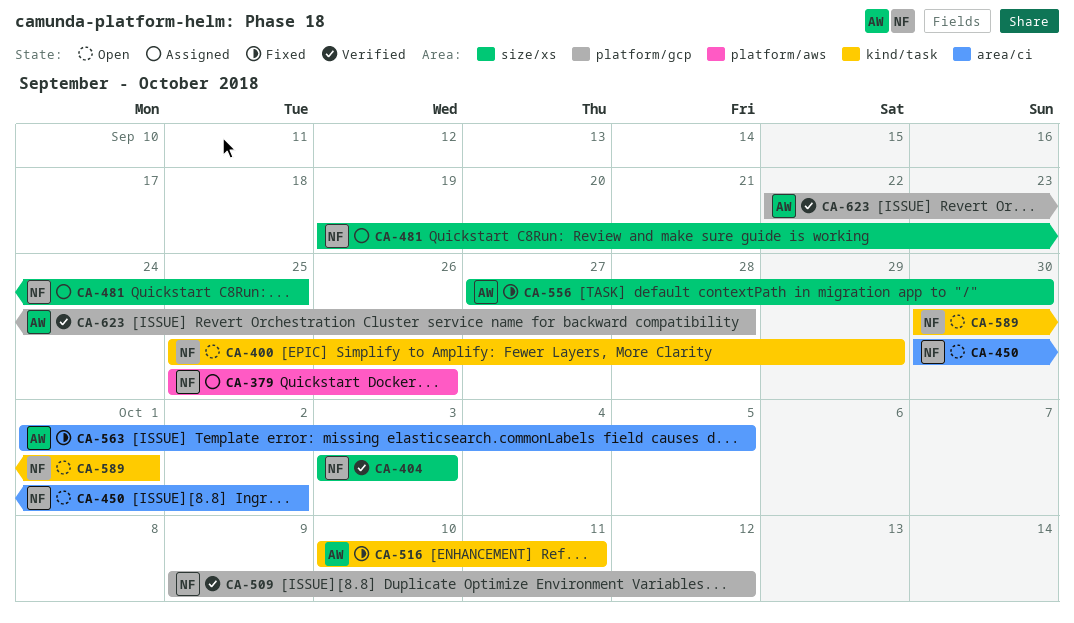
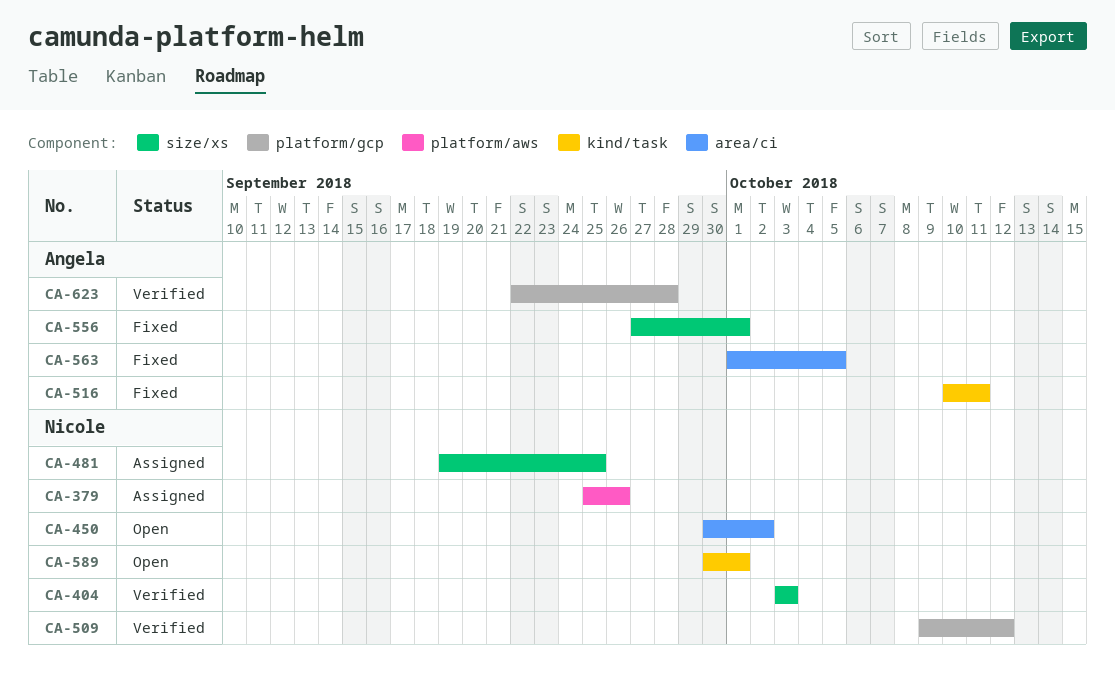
CA-400: present -> none
CA-556, due: Sep 30 -> Oct 1

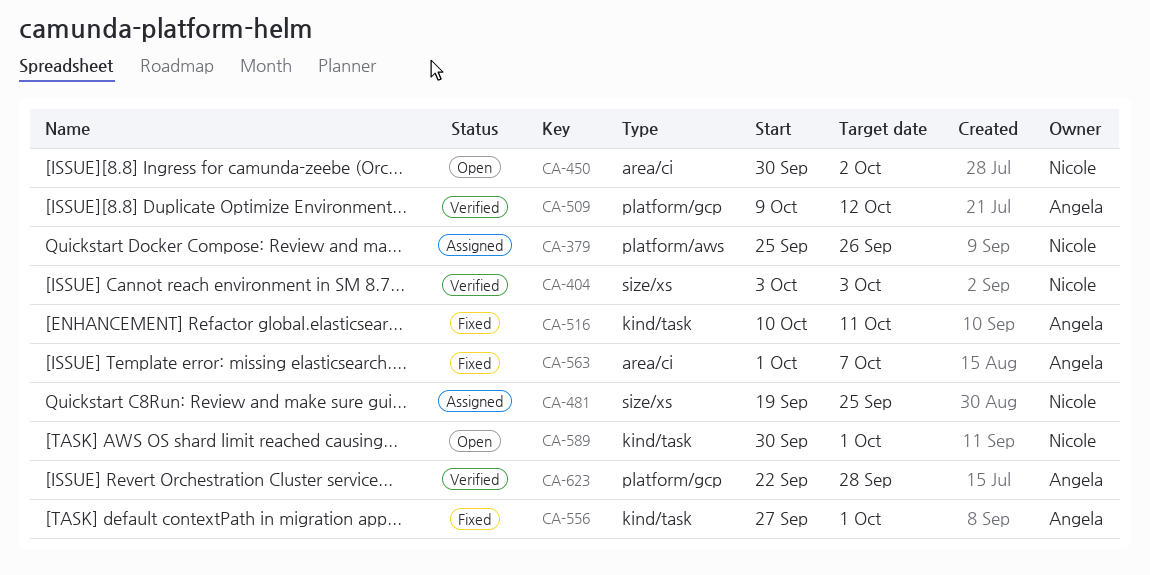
CA-509, owner: Nicole -> Angela
CA-556, label: size/xs -> kind/task
CA-563, due: Oct 5 -> Oct 7

